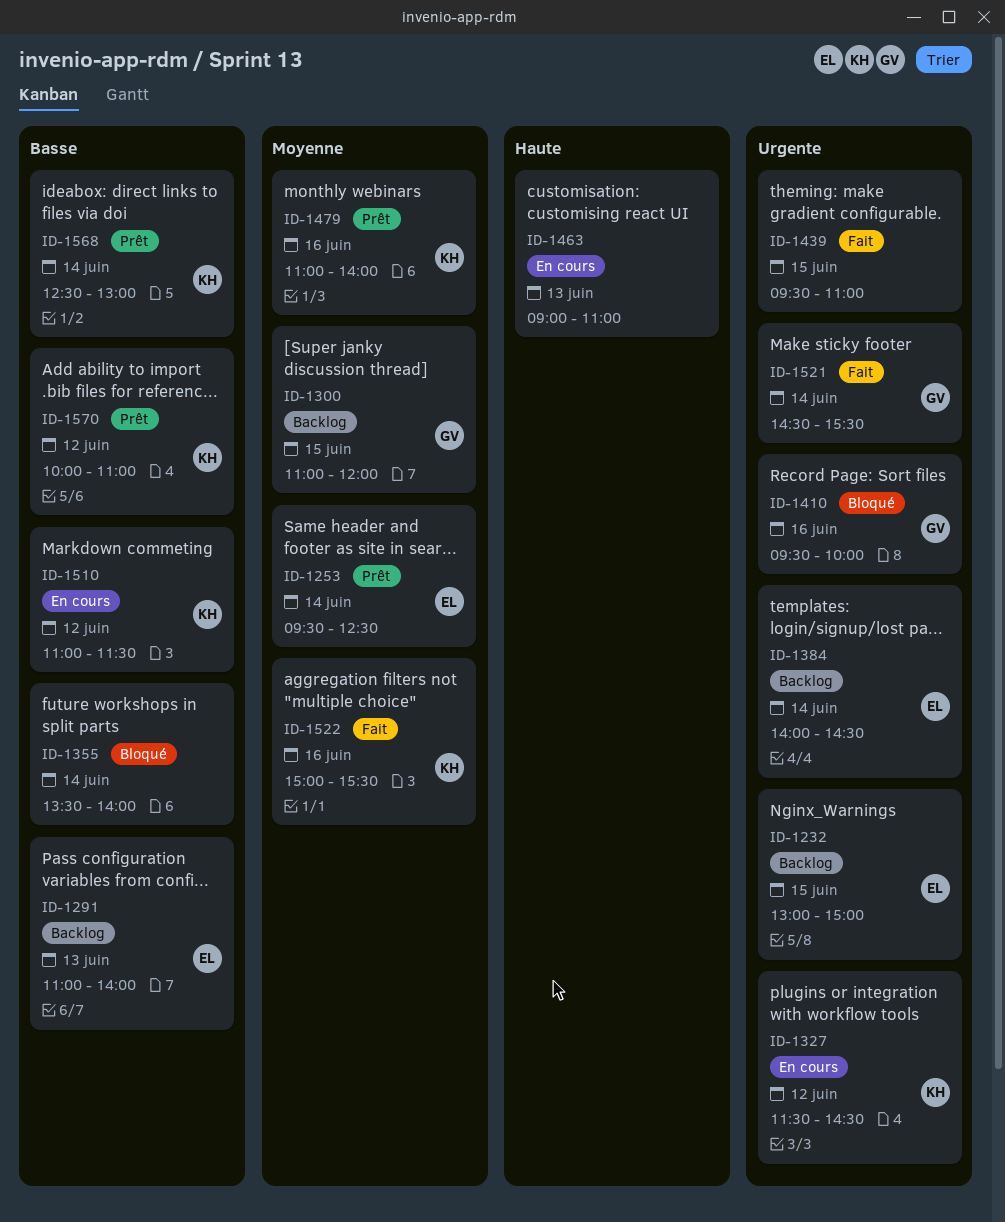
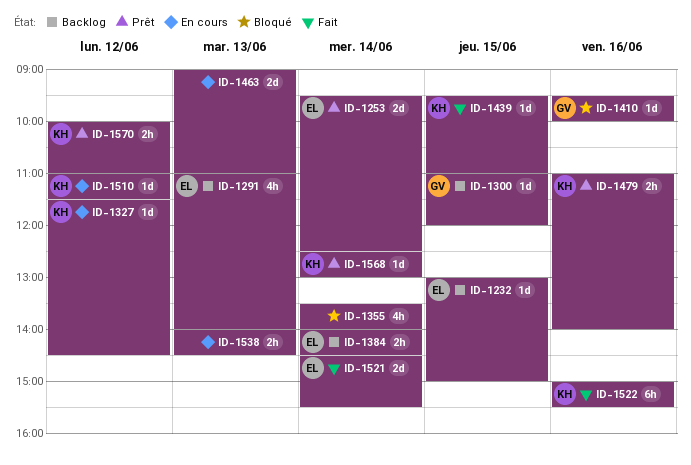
ID-1439, owner: none -> KH
ID-1521, owner: GV -> EL
ID-1538: none -> present

